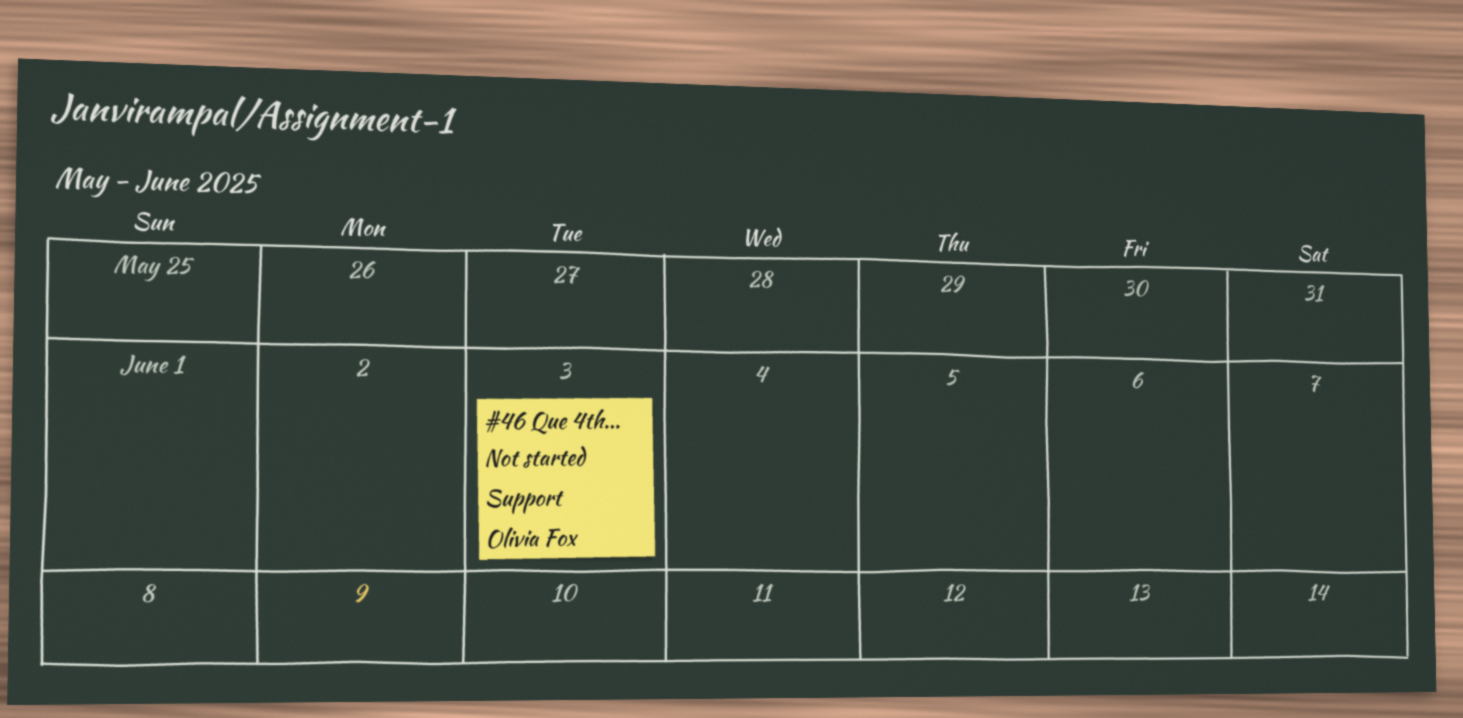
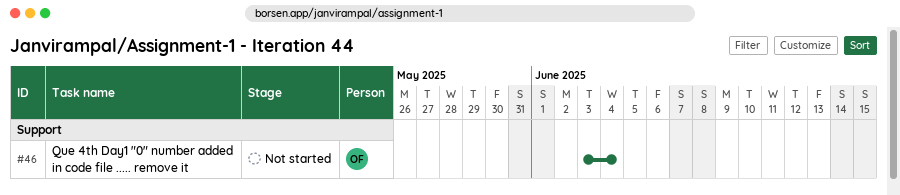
#46, due: Jun 3 -> Jun 4

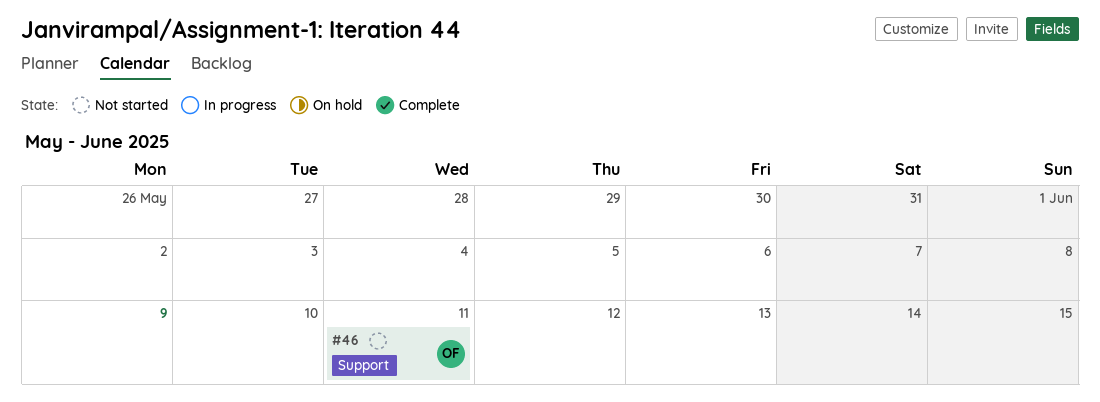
#46, due: Jun 4 -> Jun 11

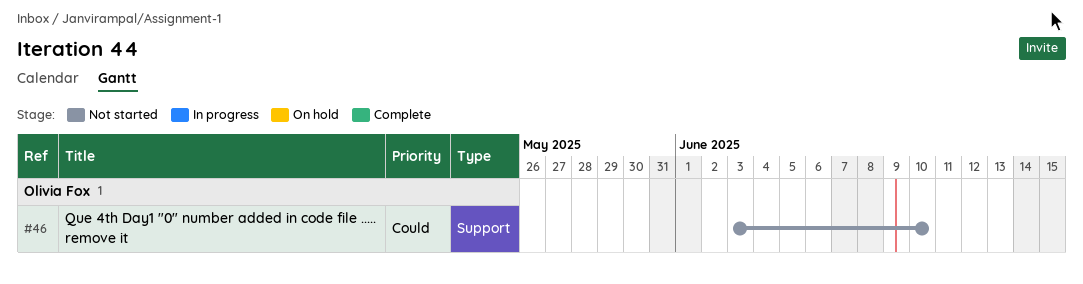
#46, due: Jun 11 -> Jun 10

